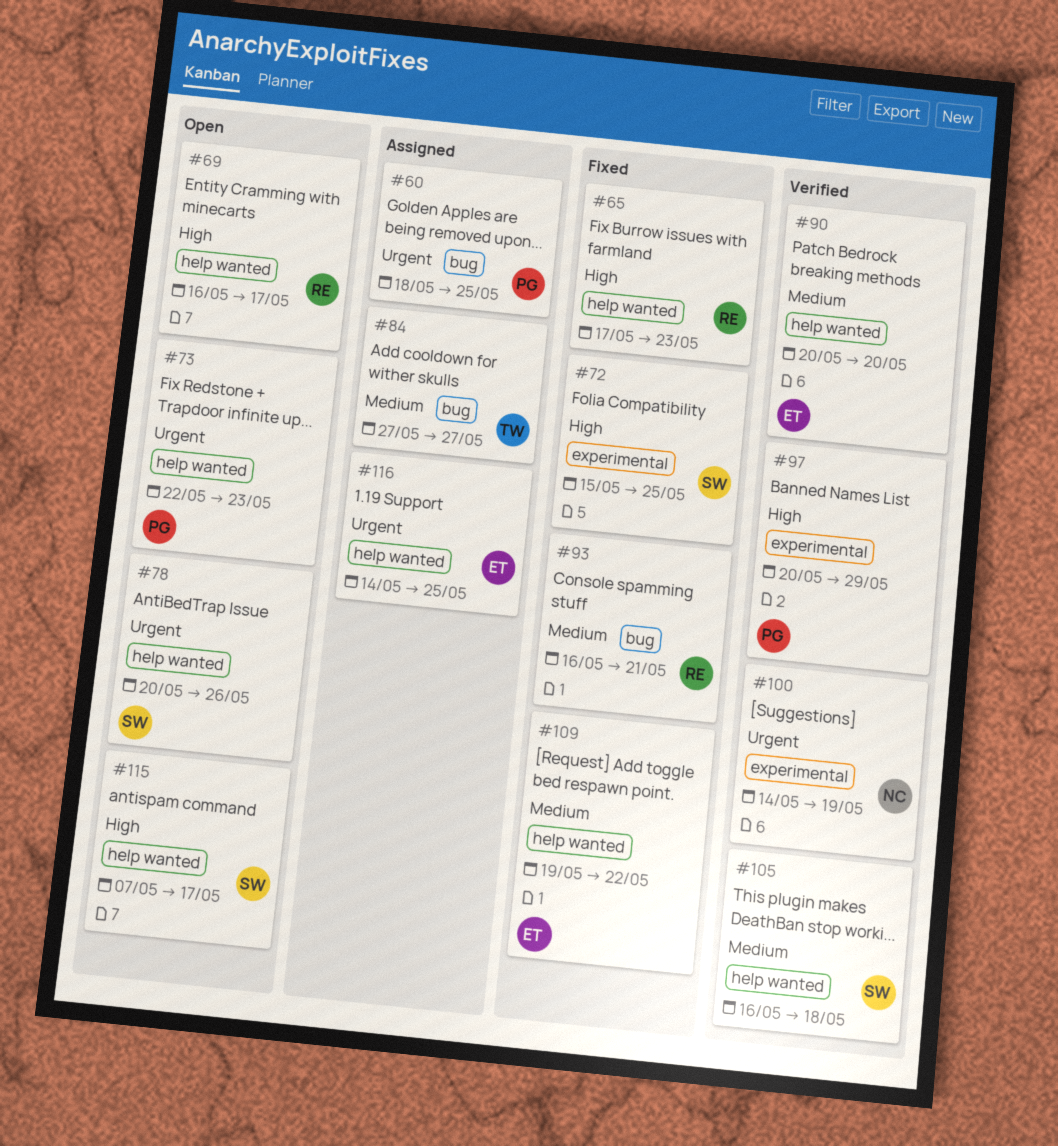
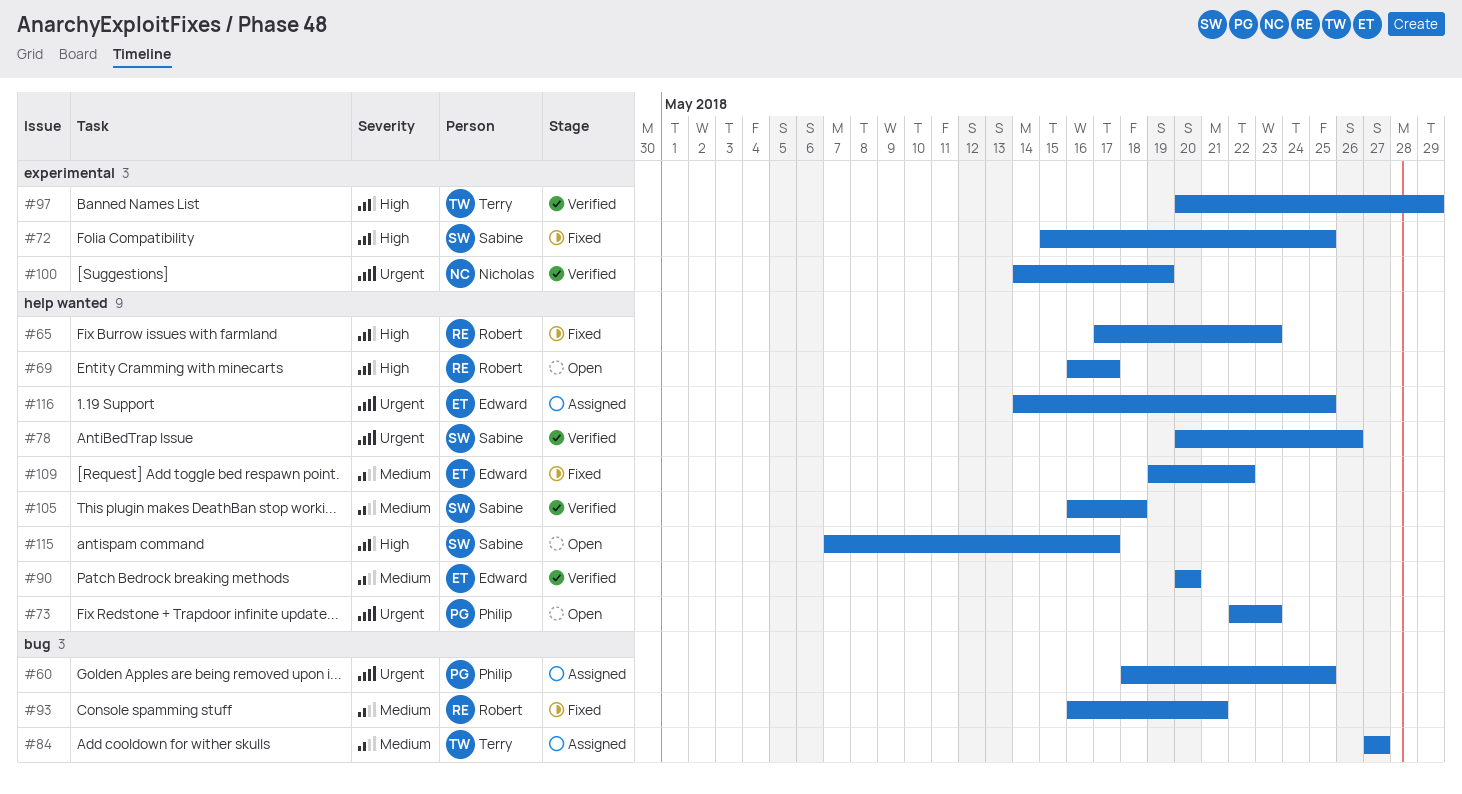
#78, status: Open -> Verified
#97, owner: Philip -> Terry

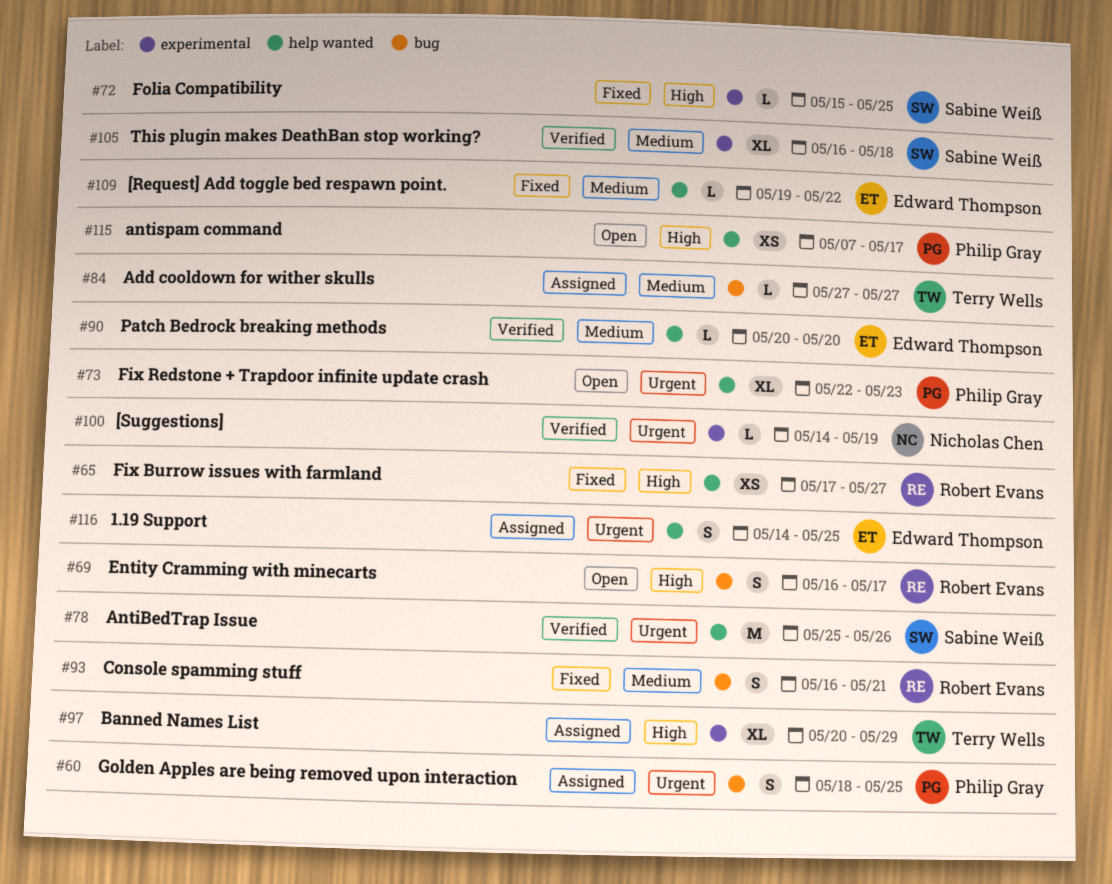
#65, due: May 23 -> May 27
#69, label: help wanted -> bug
#78, start: May 20 -> May 25
#97, status: Verified -> Assigned
#105, label: help wanted -> experimental
#115, owner: Sabine Weiß -> Philip Gray

